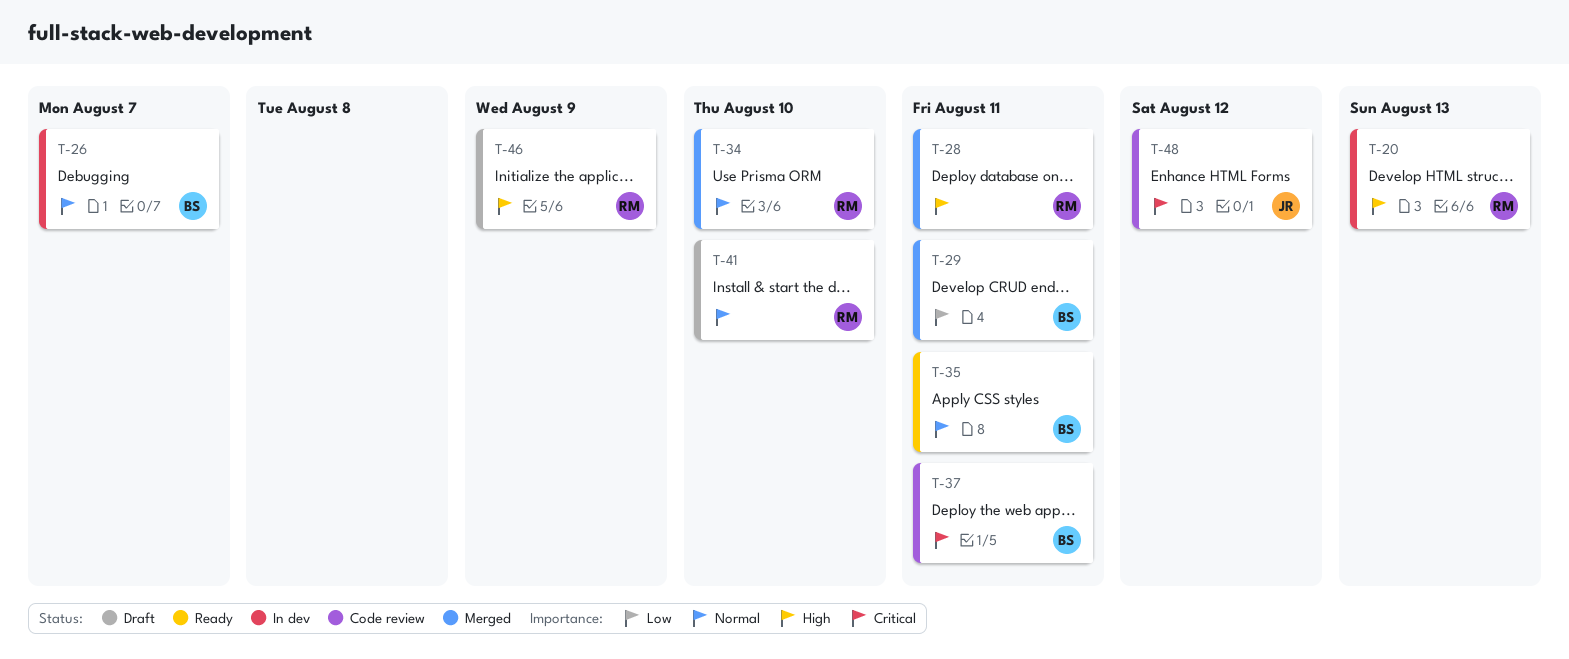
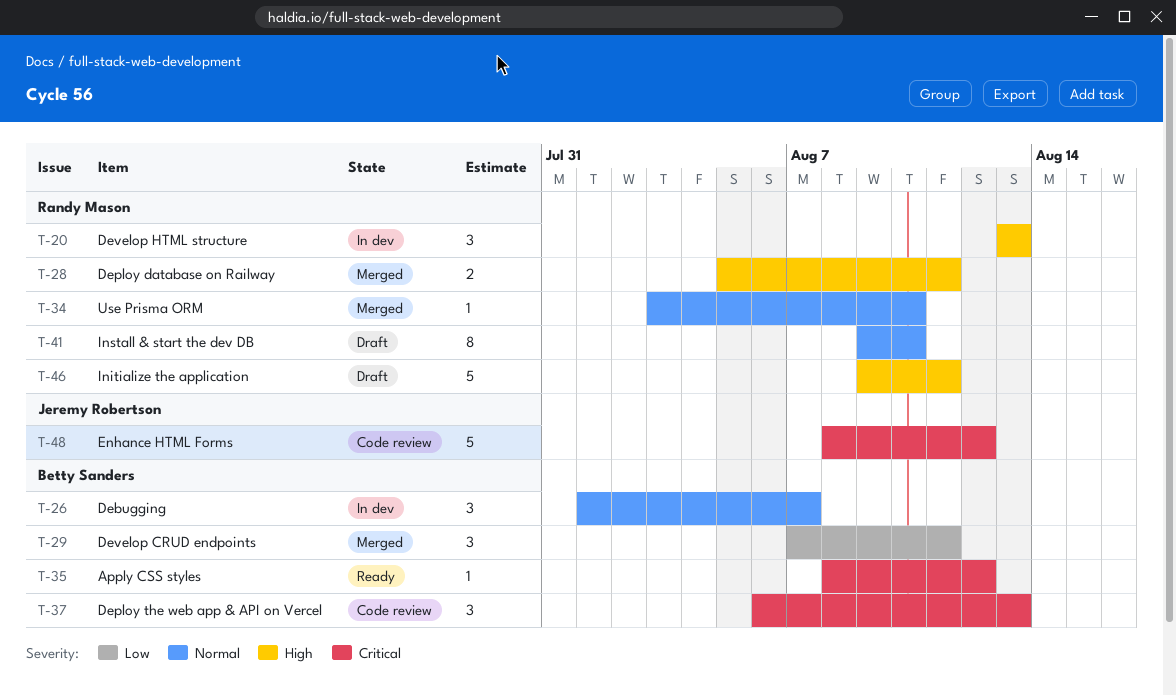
T-35, priority: Normal -> Critical
T-35, due: Aug 11 -> Aug 12
T-37, due: Aug 11 -> Aug 13
T-46, due: Aug 9 -> Aug 11

